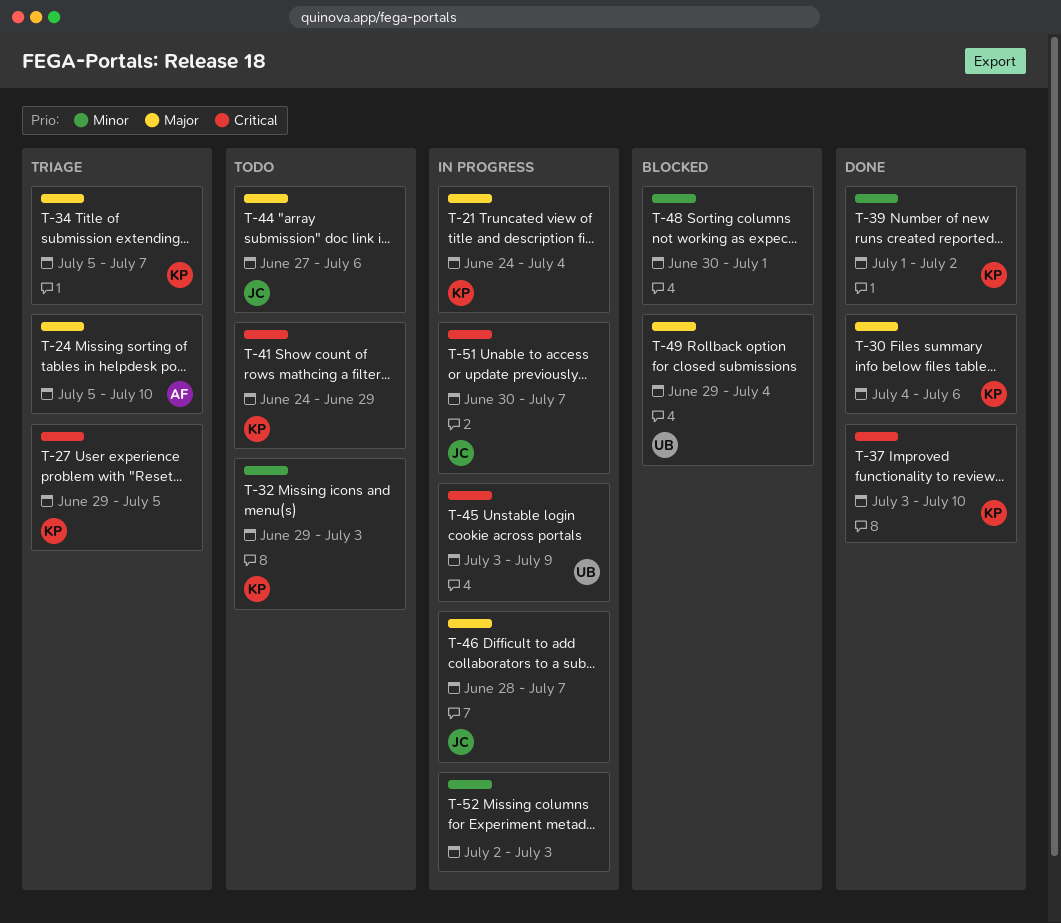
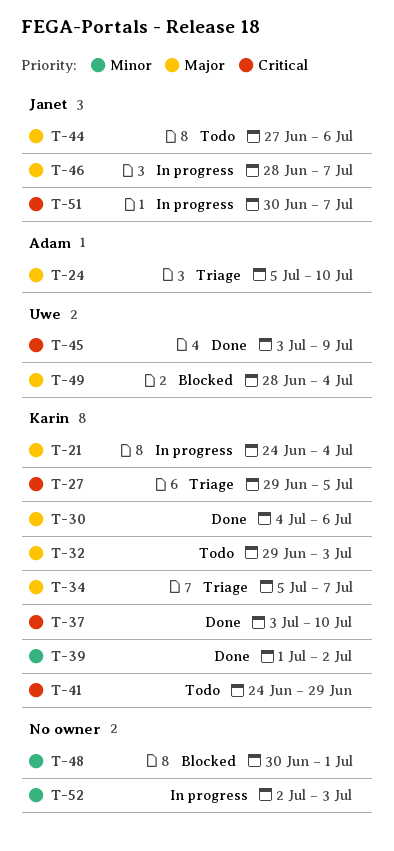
T-32, priority: Minor -> Major
T-45, status: In progress -> Done
T-49, start: Jun 29 -> Jun 28

